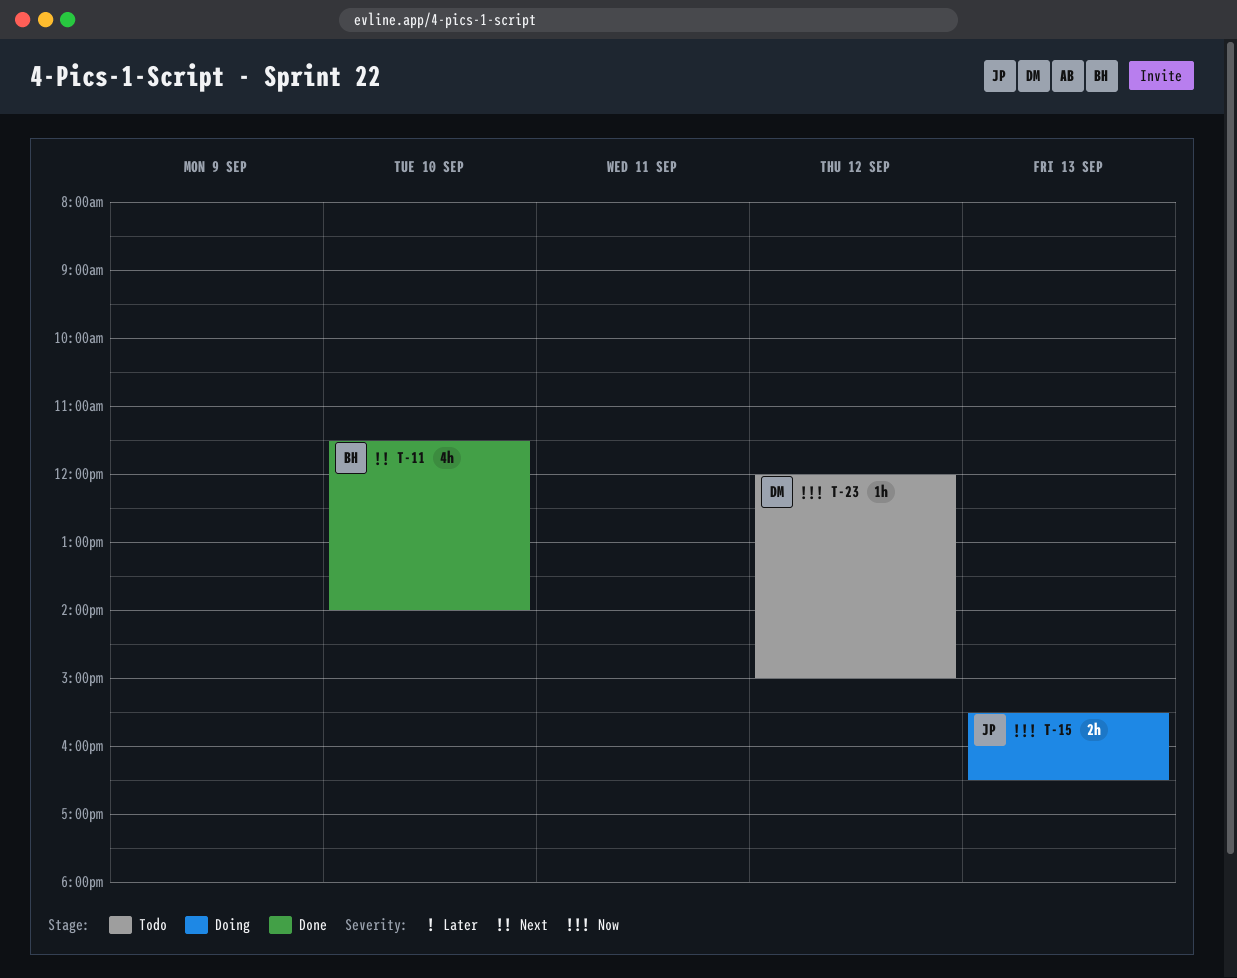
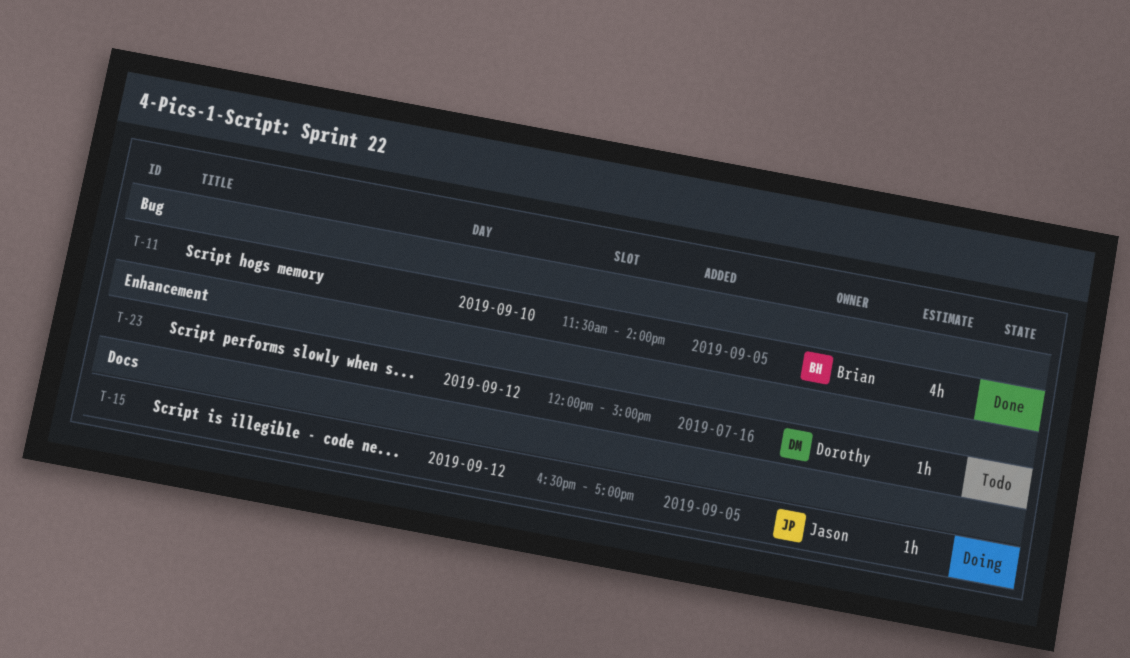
T-15, estimate: 2h -> 1h
T-15, day: Sep 13 -> Sep 12
T-15, begins: 15:30 -> 16:30
T-15, ends: 16:30 -> 17:00

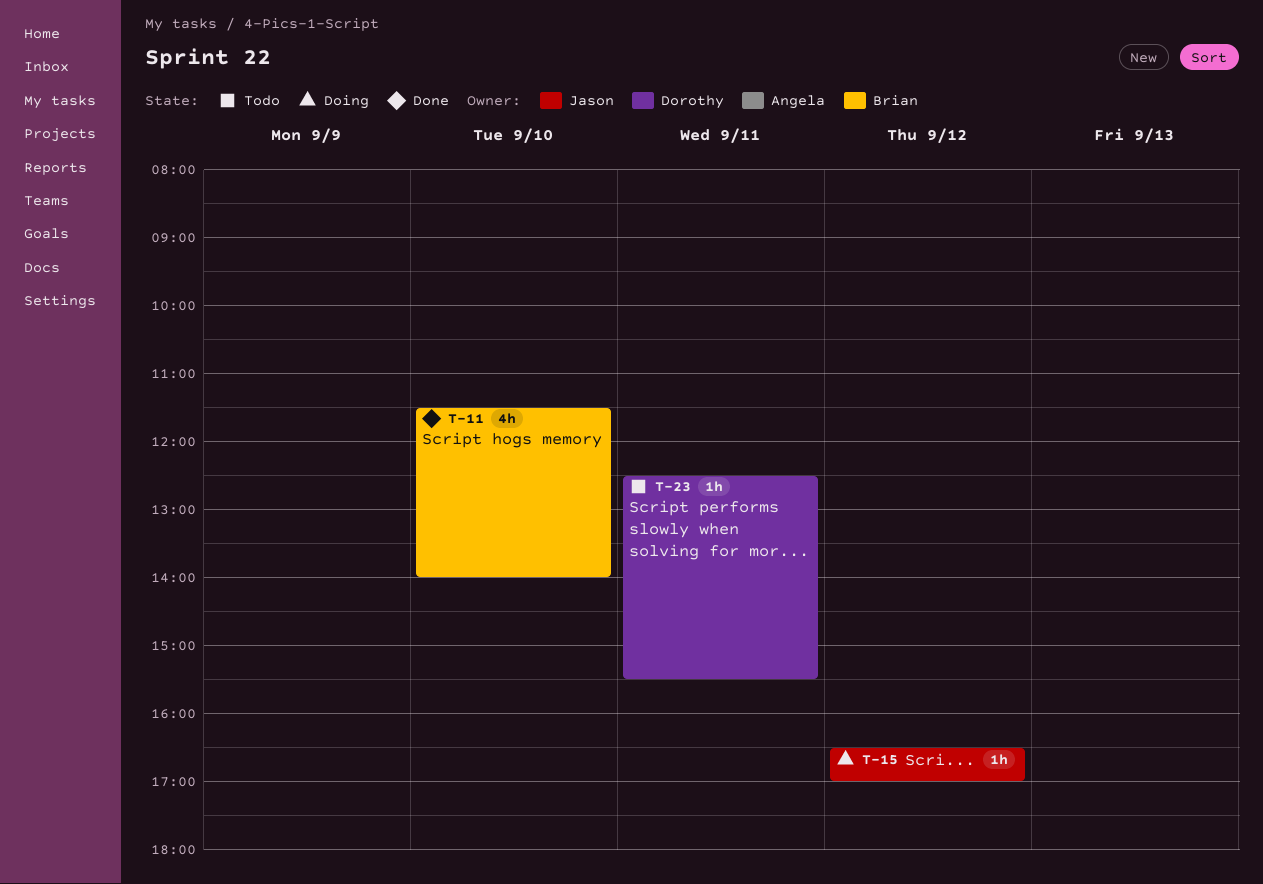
T-23, day: Sep 12 -> Sep 11
T-23, begins: 12:00 -> 12:30
T-23, ends: 15:00 -> 15:30

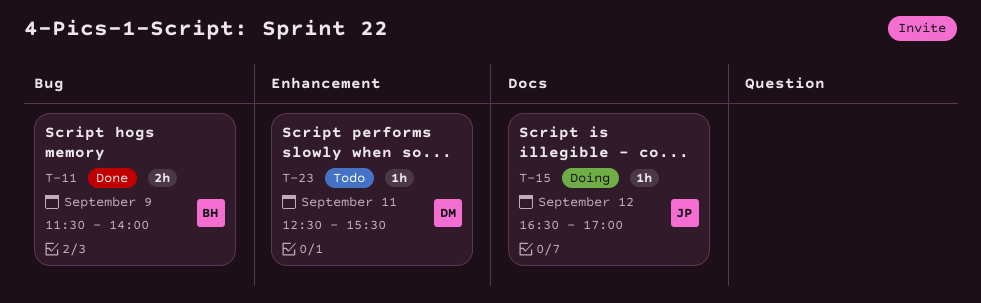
T-11, estimate: 4h -> 2h
T-11, day: Sep 10 -> Sep 9

